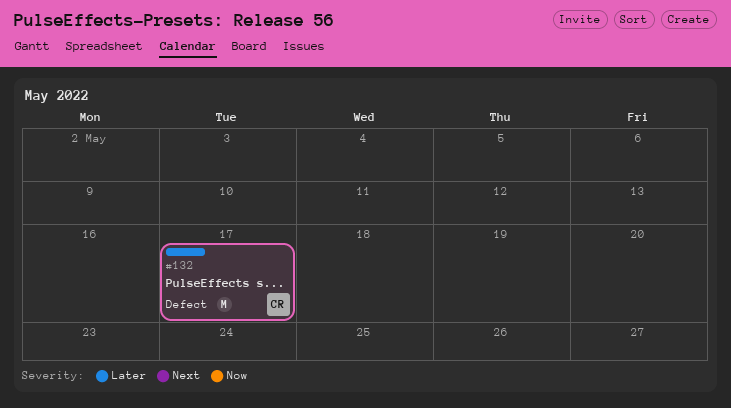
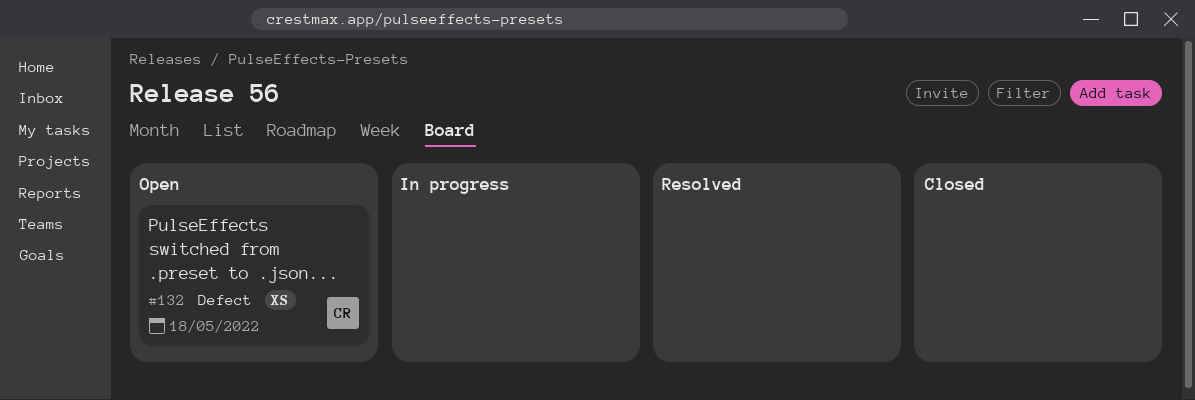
#132, estimate: M -> XS
#132, due: May 17 -> May 18

